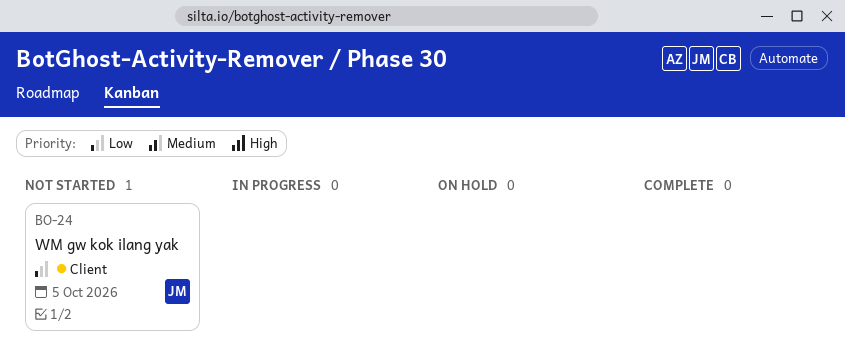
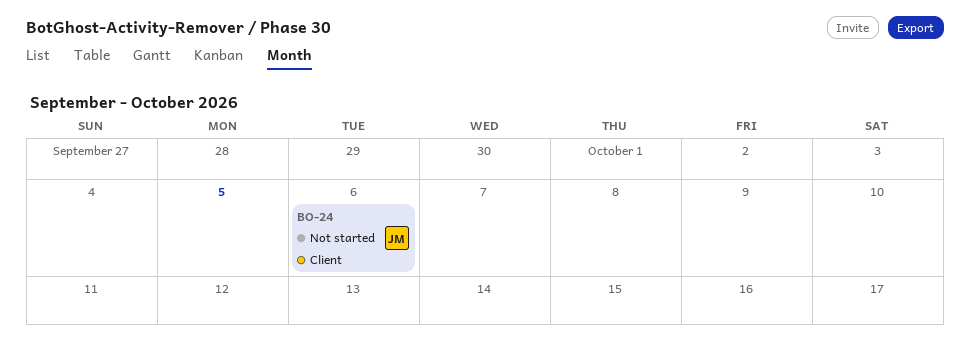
BO-24, due: Oct 5 -> Oct 6

